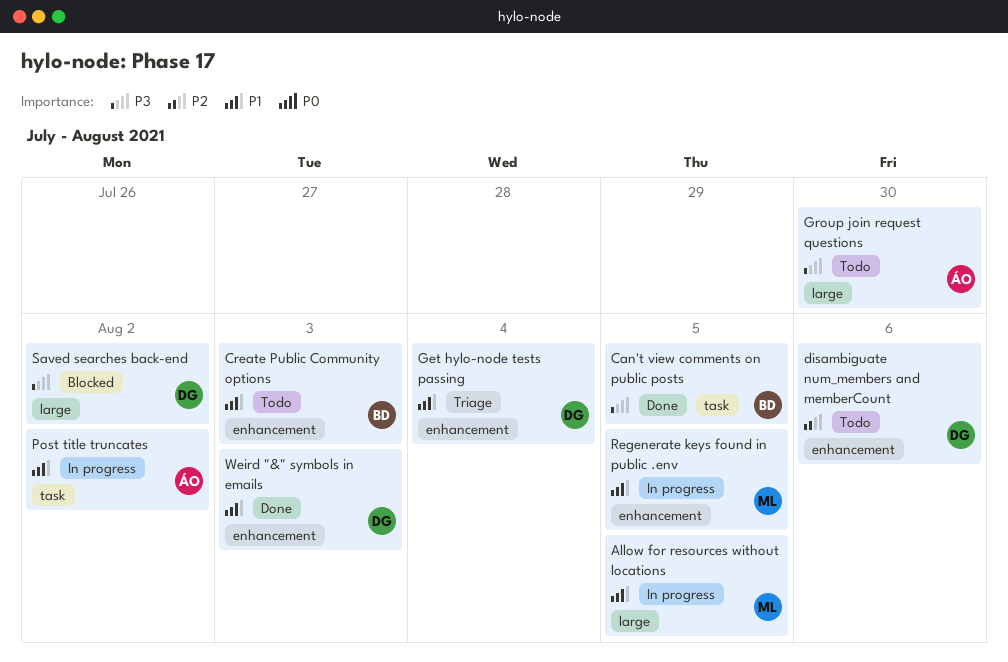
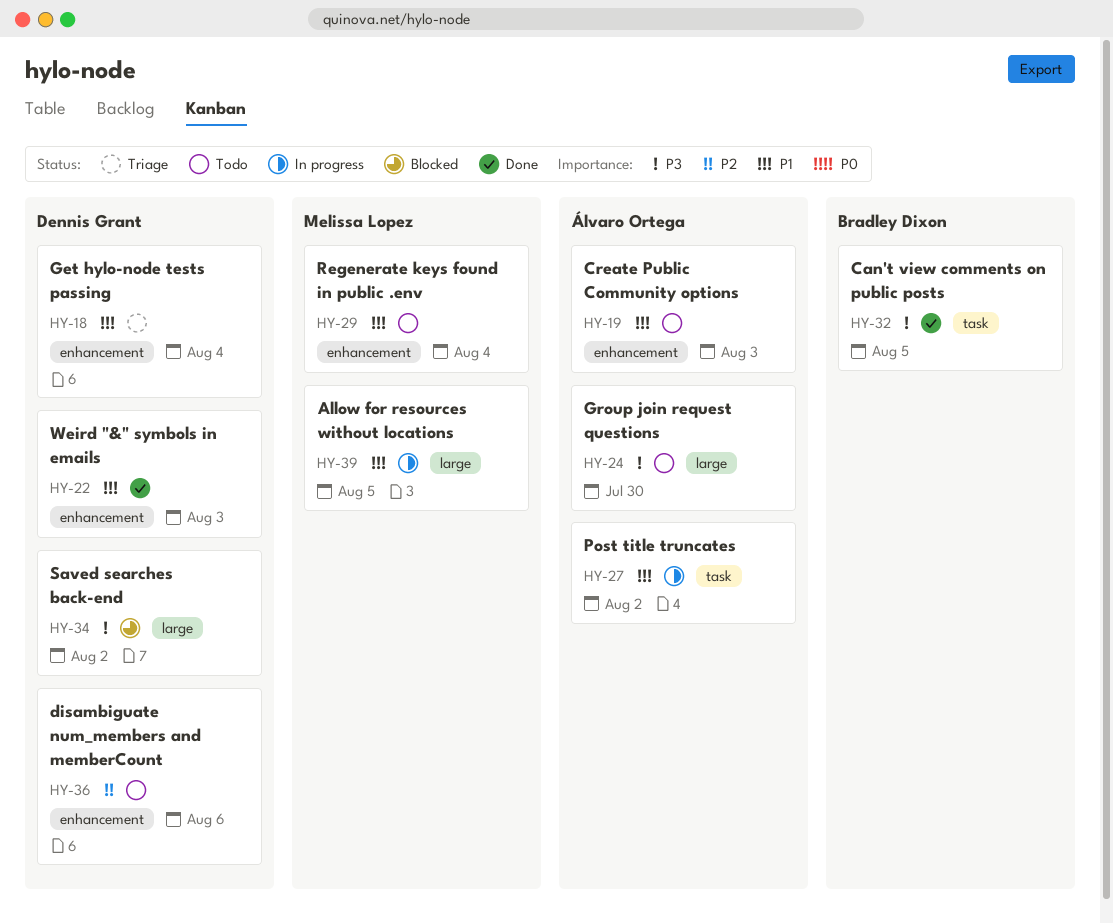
Create Public Community options, owner: Bradley Dixon -> Álvaro Ortega
Regenerate keys found in public .env, status: In progress -> Todo
Regenerate keys found in public .env, due: Aug 5 -> Aug 4

